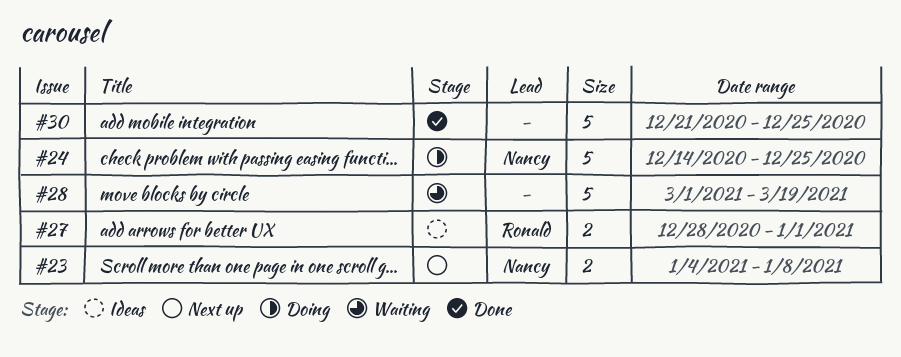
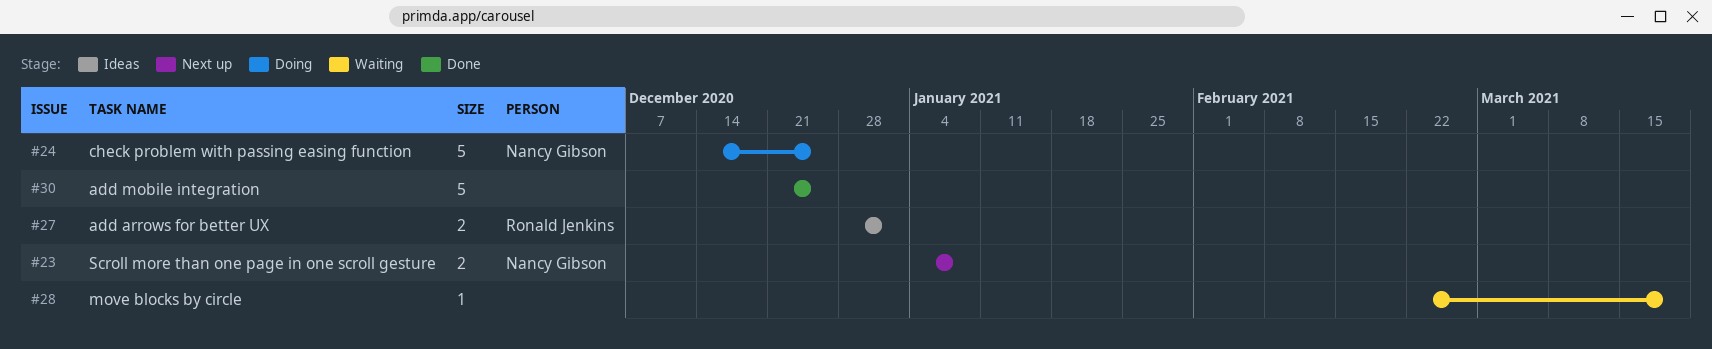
#28, estimate: 5 -> 1
#28, start: Mar 1 -> Feb 22

